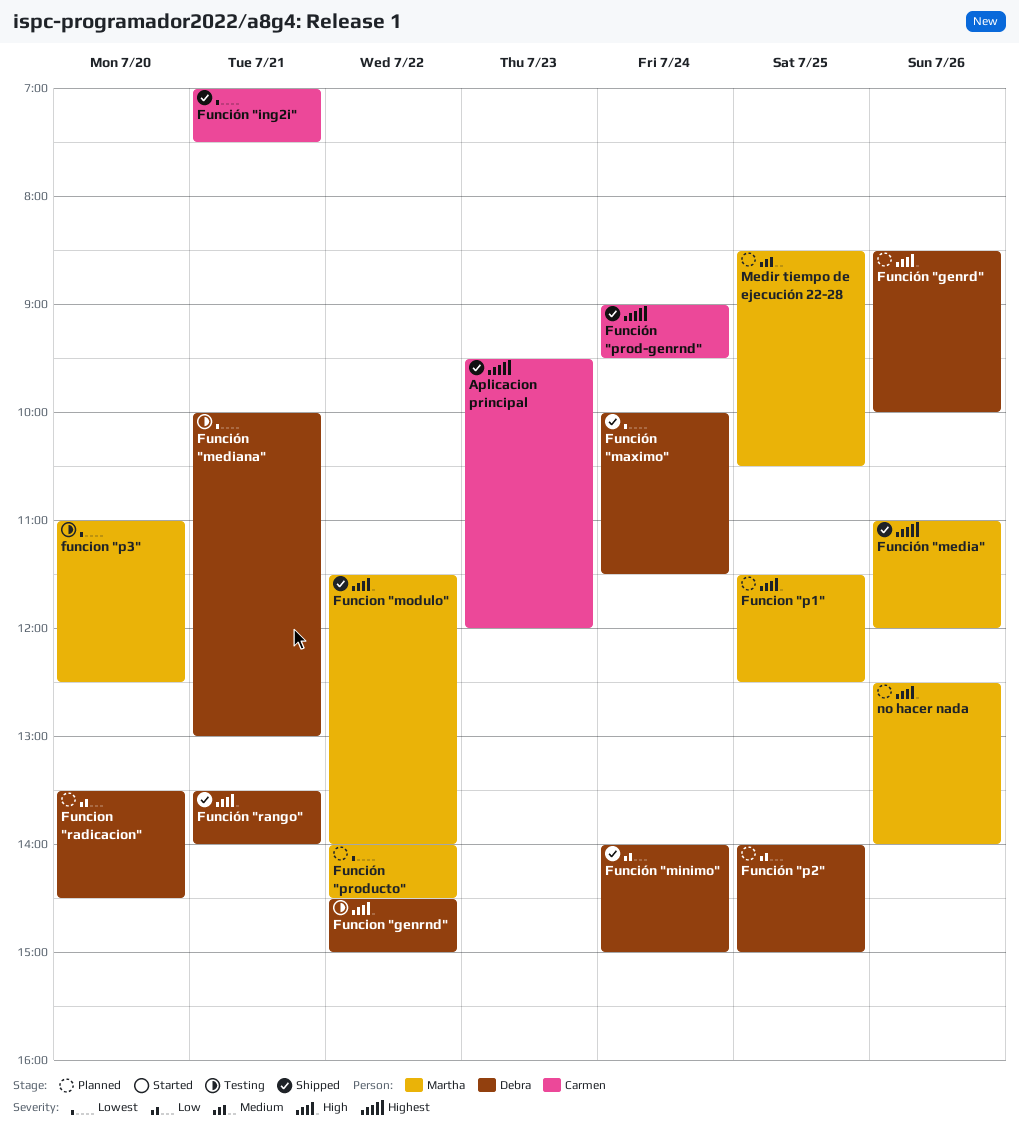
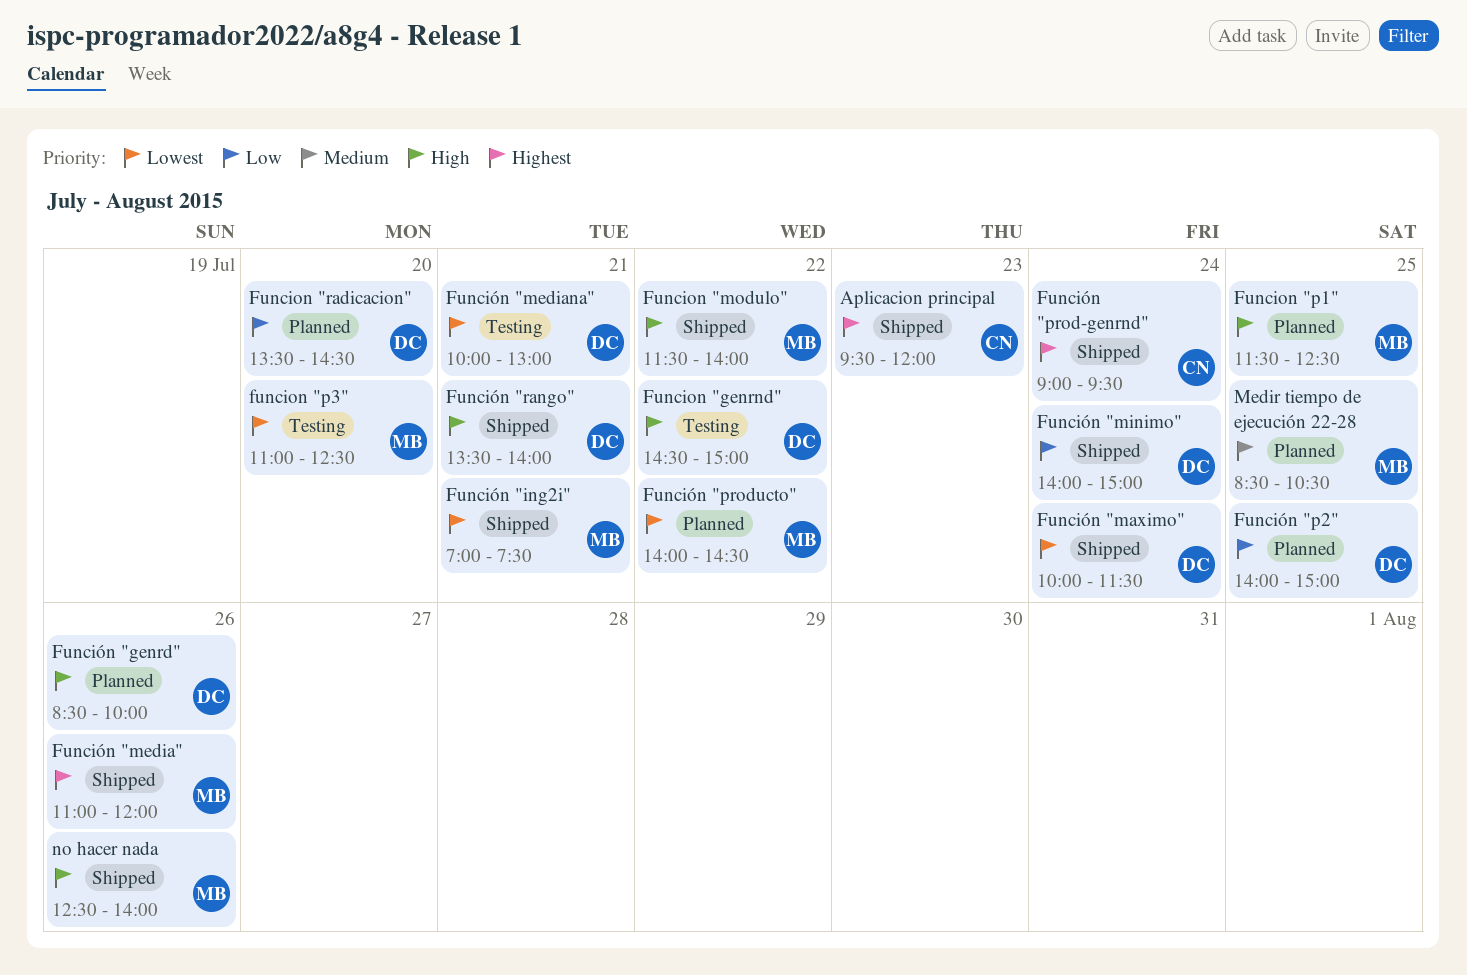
Función "ing2i", owner: Carmen -> Martha
no hacer nada, status: Planned -> Shipped

